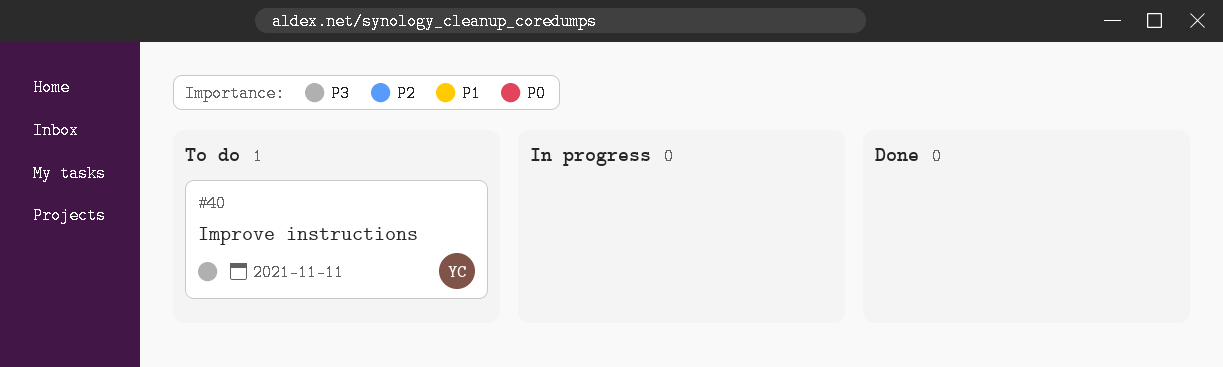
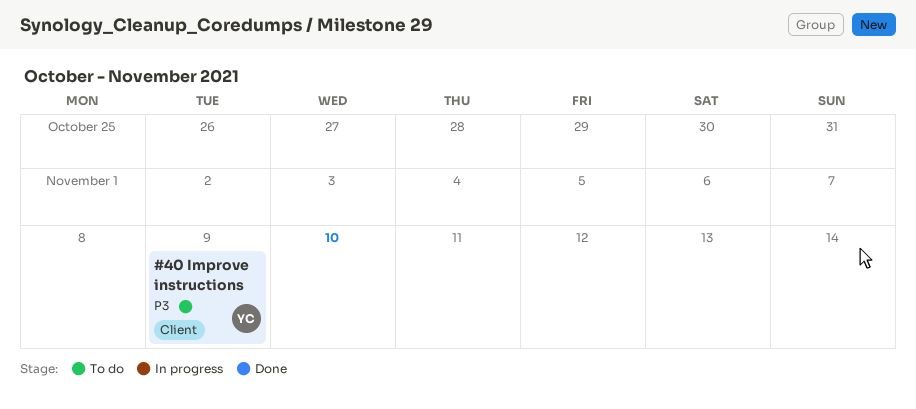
#40, due: Nov 11 -> Nov 9

